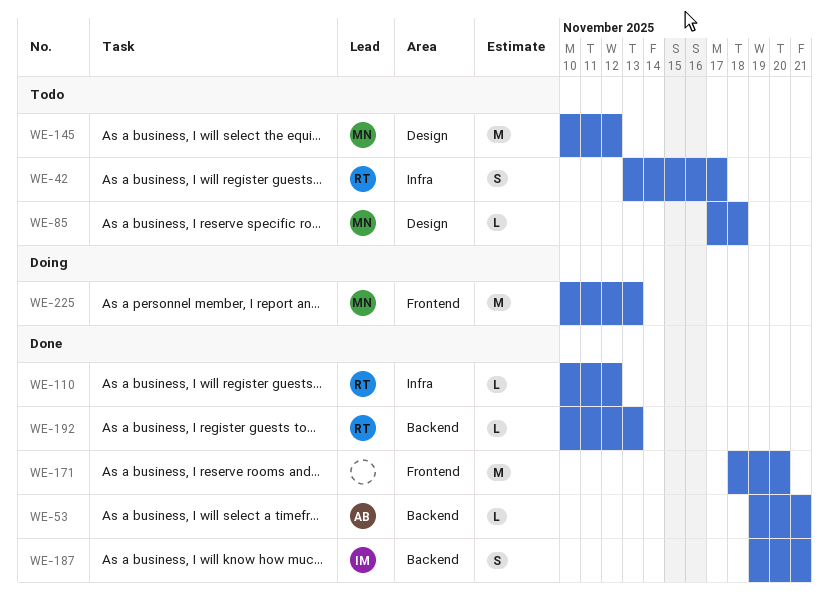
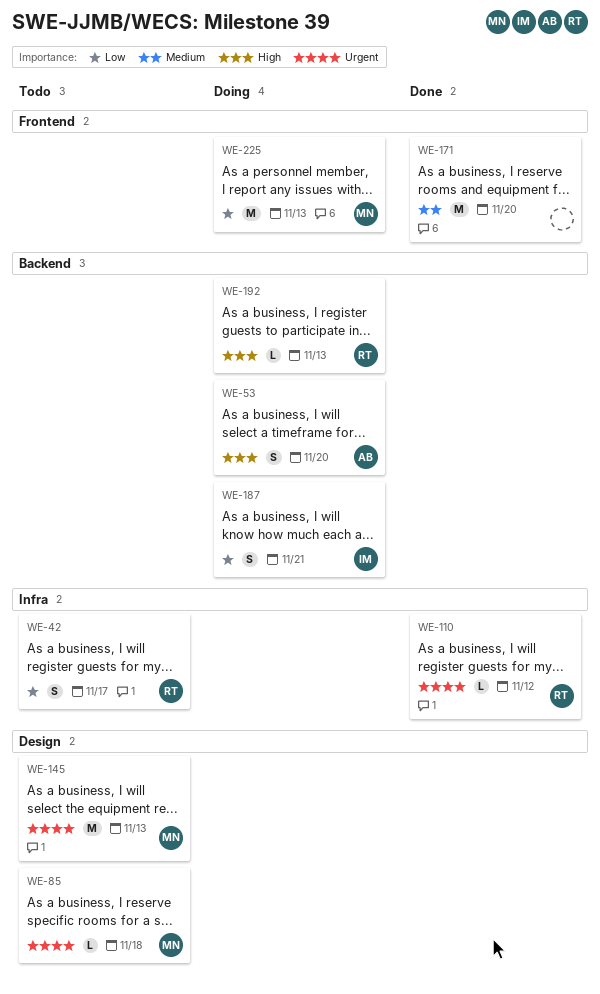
WE-53, status: Done -> Doing
WE-53, estimate: L -> S
WE-53, due: Nov 21 -> Nov 20
WE-145, due: Nov 12 -> Nov 13
WE-187, status: Done -> Doing
WE-192, status: Done -> Doing

